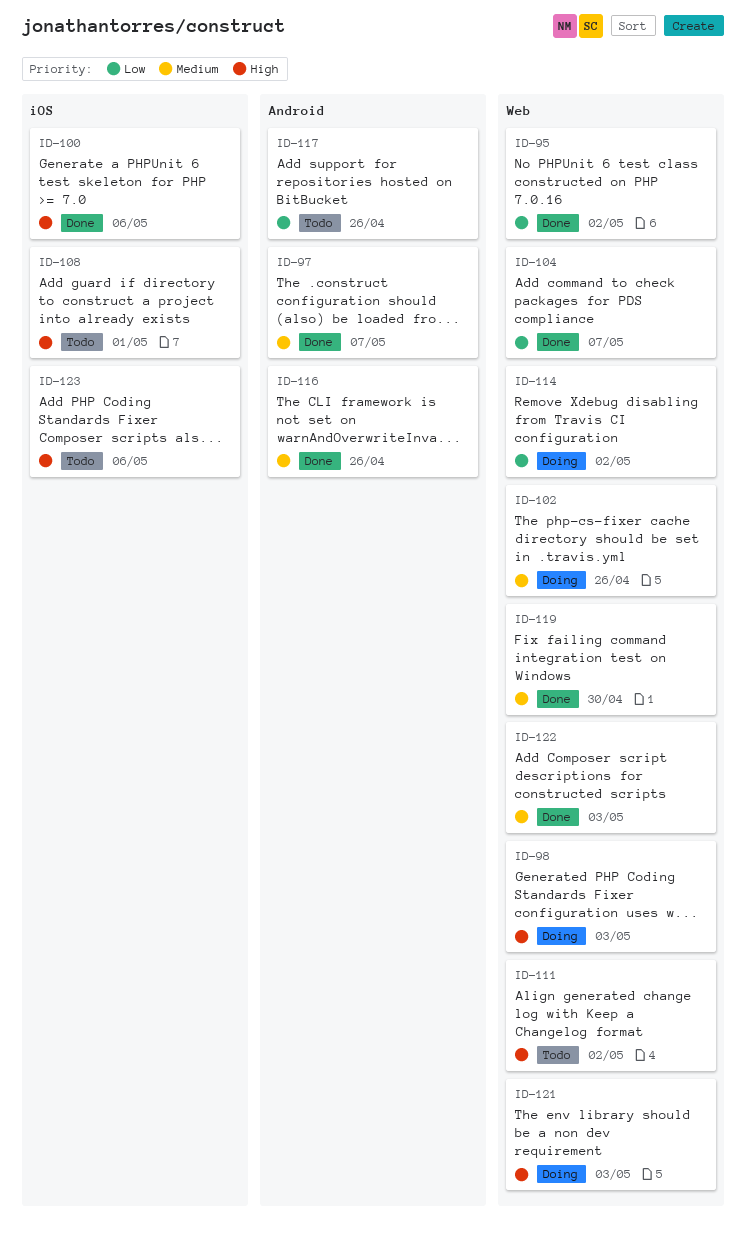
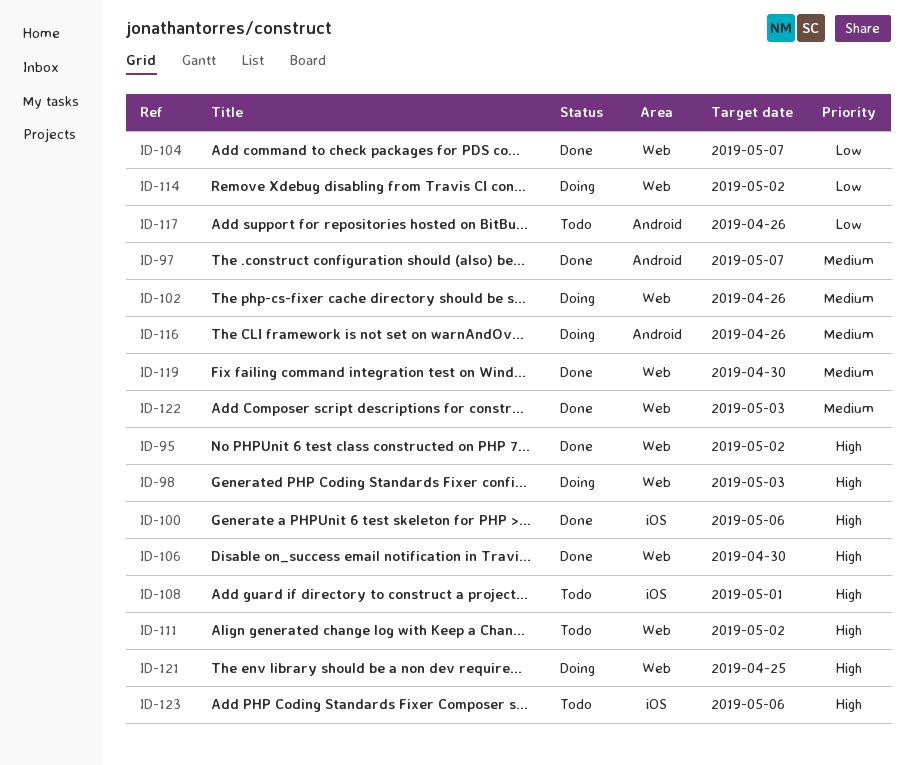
ID-95, priority: Low -> High
ID-106: none -> present
ID-116, status: Done -> Doing
ID-121, due: May 3 -> Apr 25

